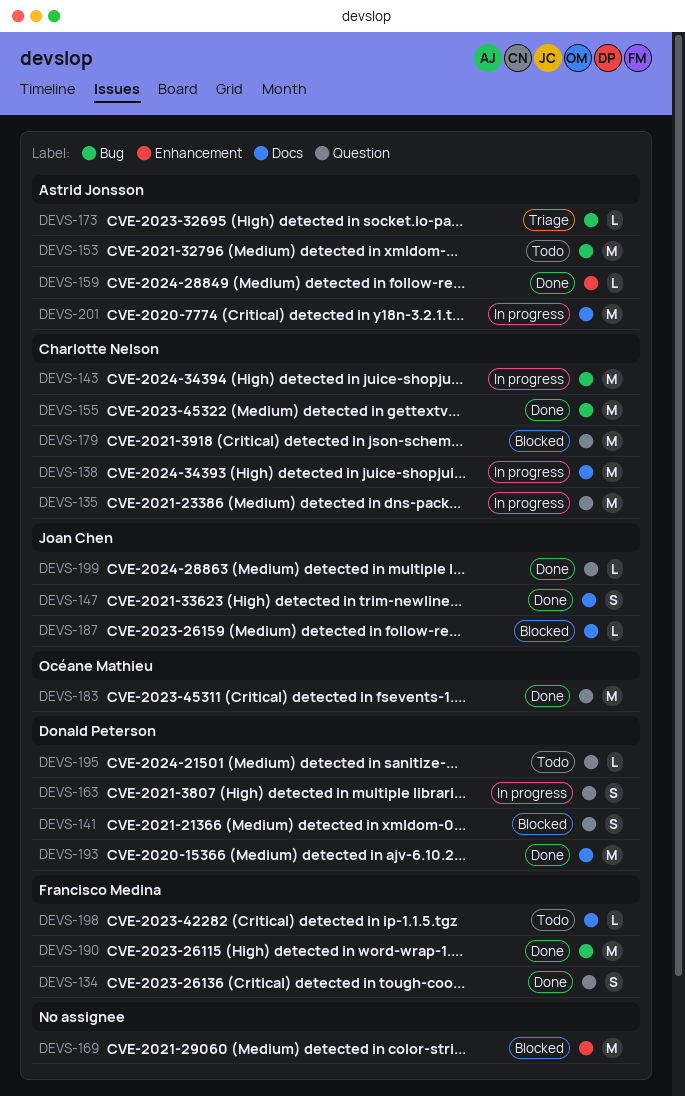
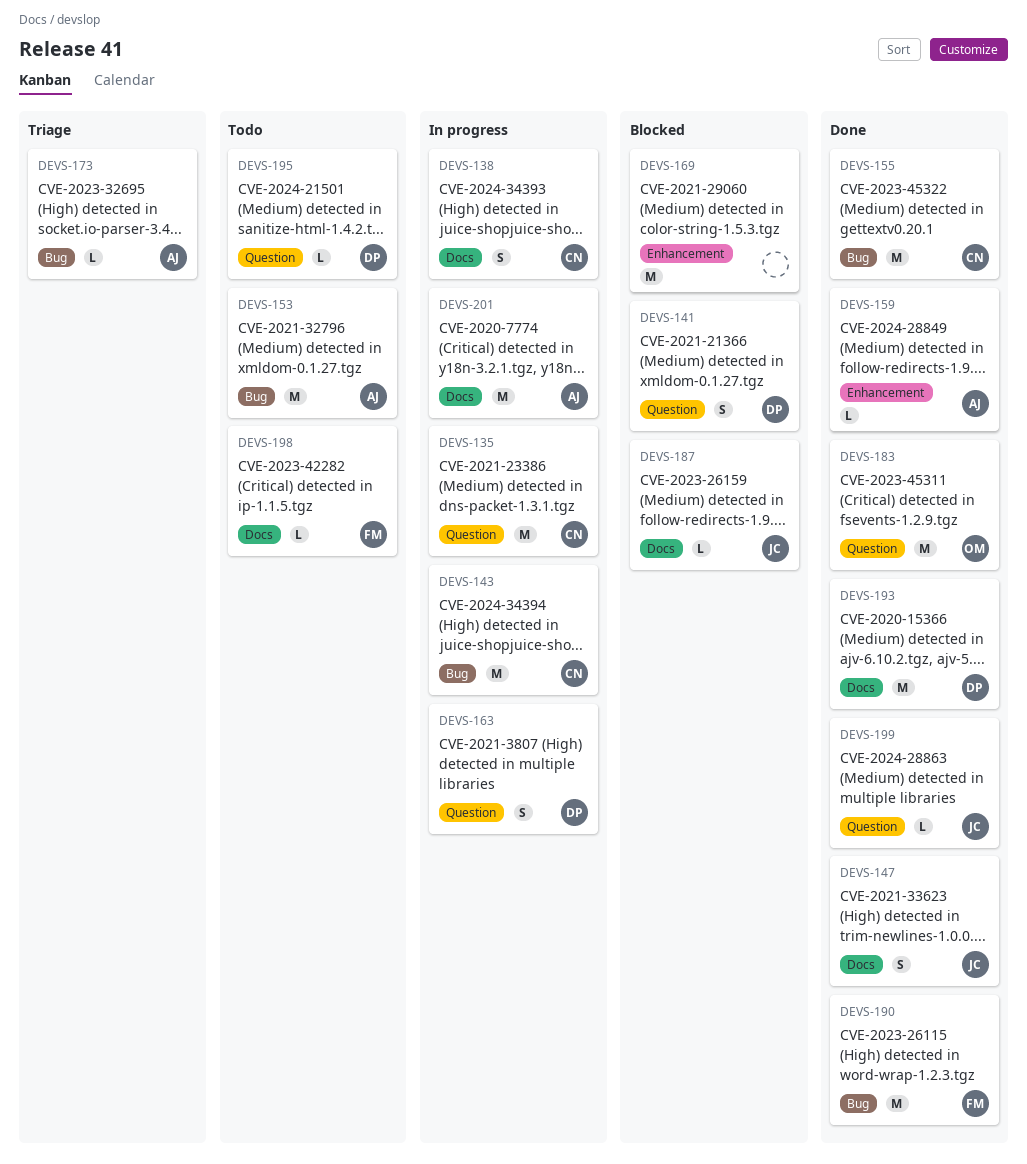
DEVS-134: present -> none
DEVS-138, estimate: M -> S
DEVS-179: present -> none

